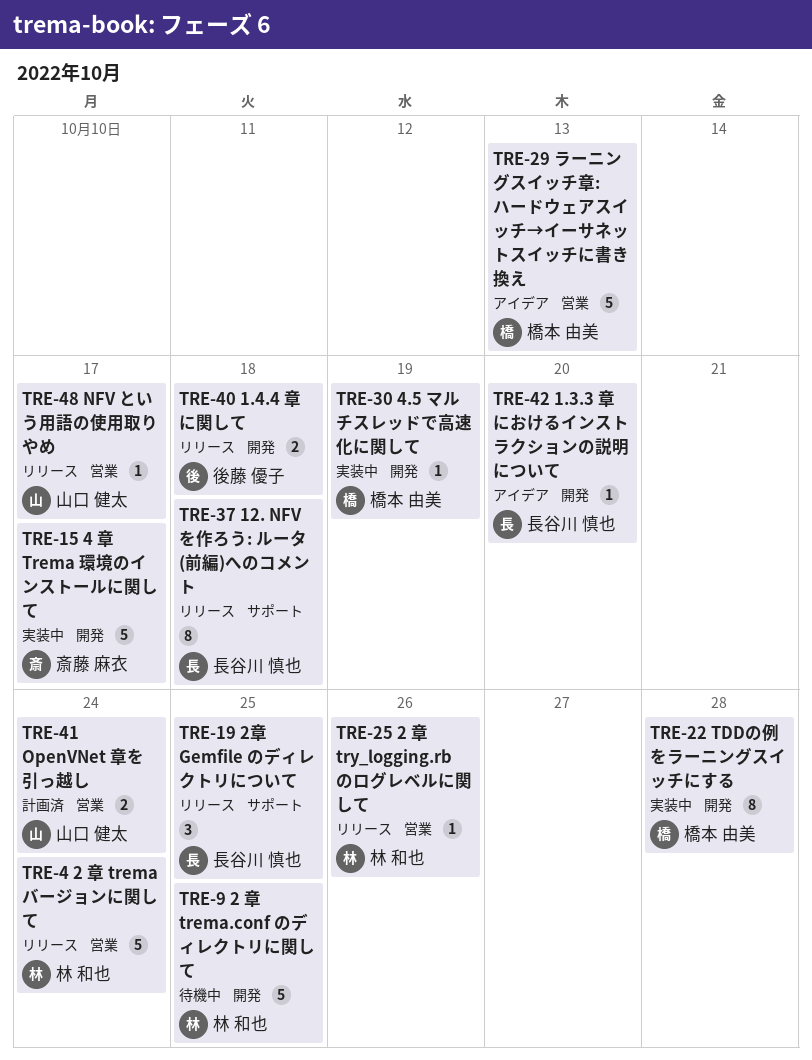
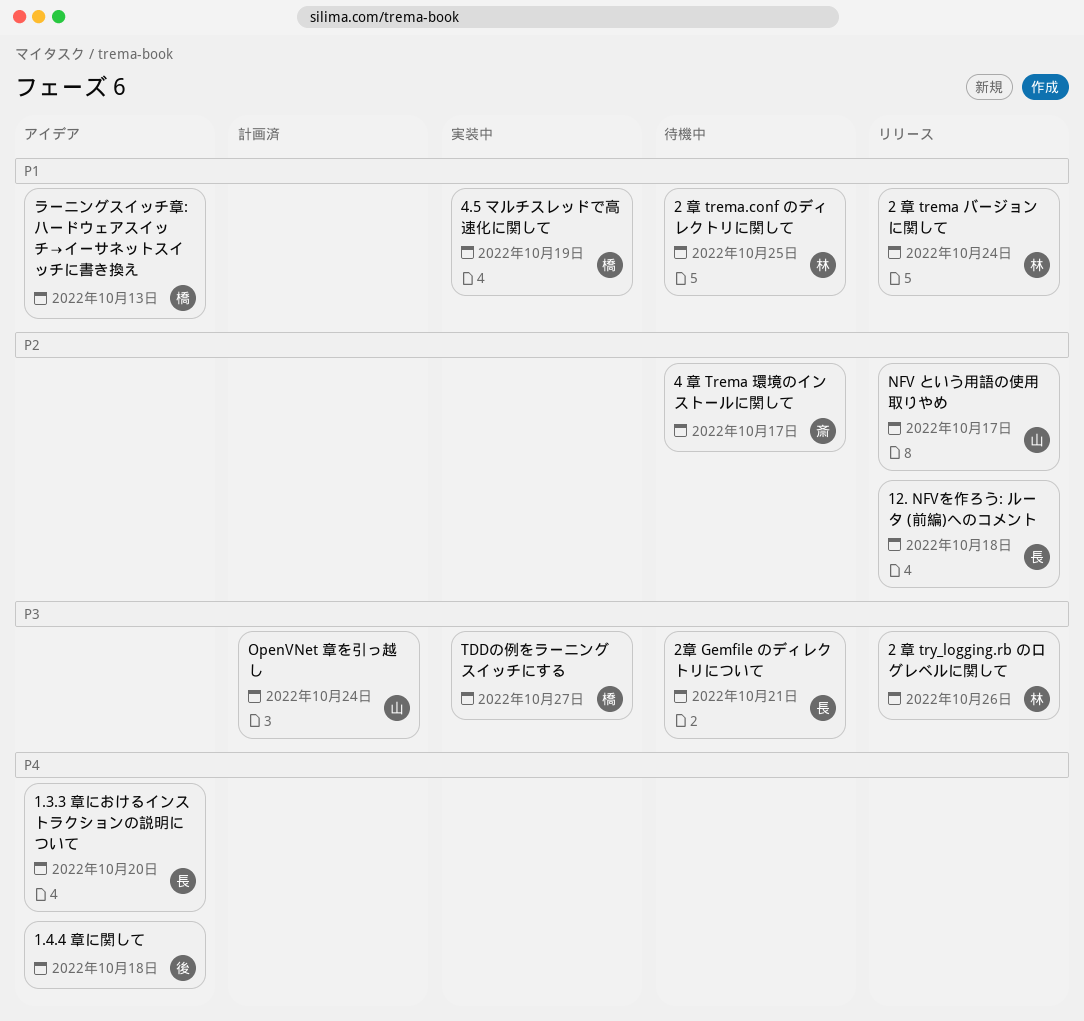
1.4.4 章に関して, status: リリース -> アイデア
2章 Gemfile のディレクトリについて, status: リリース -> 待機中
2章 Gemfile のディレクトリについて, due: Oct 25 -> Oct 21
4 章 Trema 環境のインストールに関して, status: 実装中 -> 待機中
TDDの例をラーニングスイッチにする, due: Oct 28 -> Oct 27

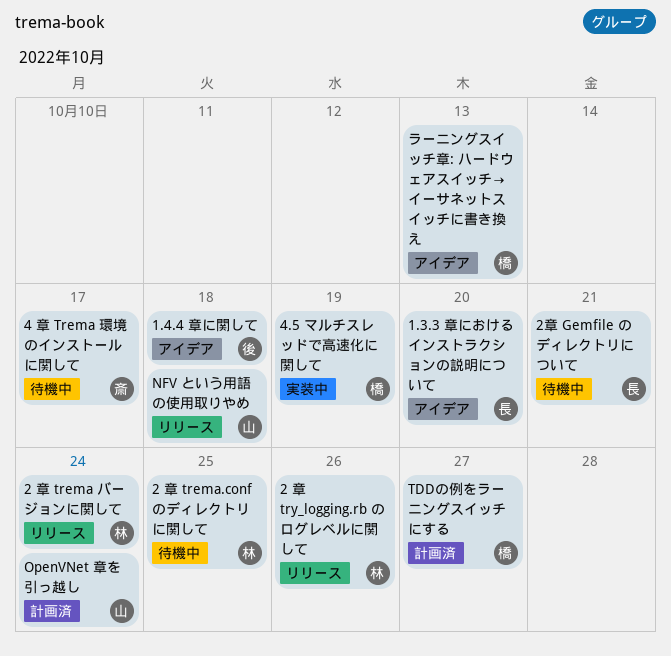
12. NFVを作ろう: ルータ (前編)へのコメント: present -> none
NFV という用語の使用取りやめ, due: Oct 17 -> Oct 18
TDDの例をラーニングスイッチにする, status: 実装中 -> 計画済

